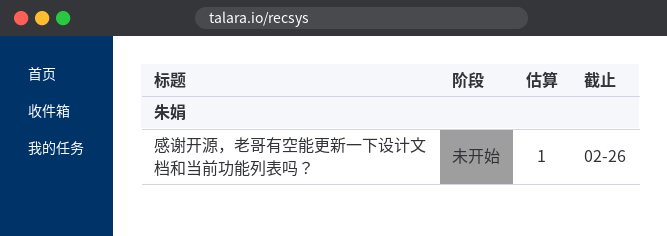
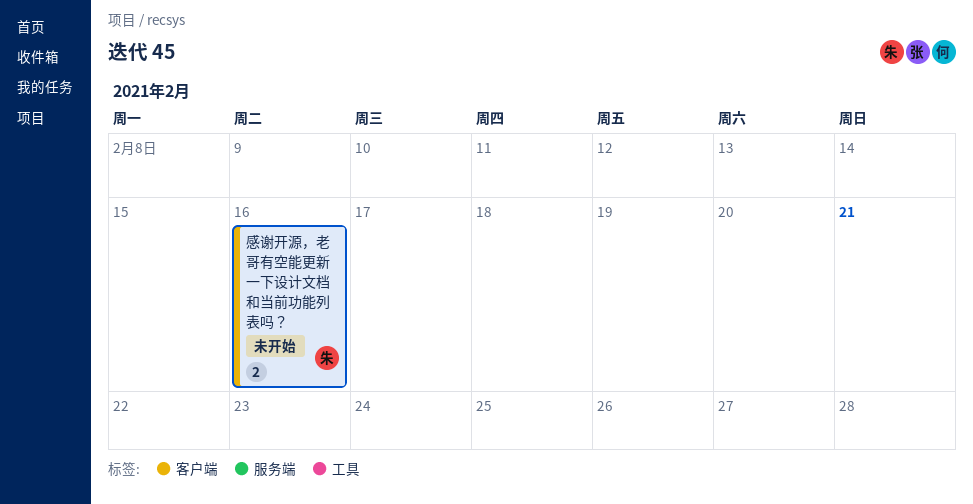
感谢开源，老哥有空能更新一下设计文档和当前功能列表吗？, estimate: 1 -> 2
感谢开源，老哥有空能更新一下设计文档和当前功能列表吗？, due: Feb 26 -> Feb 16

